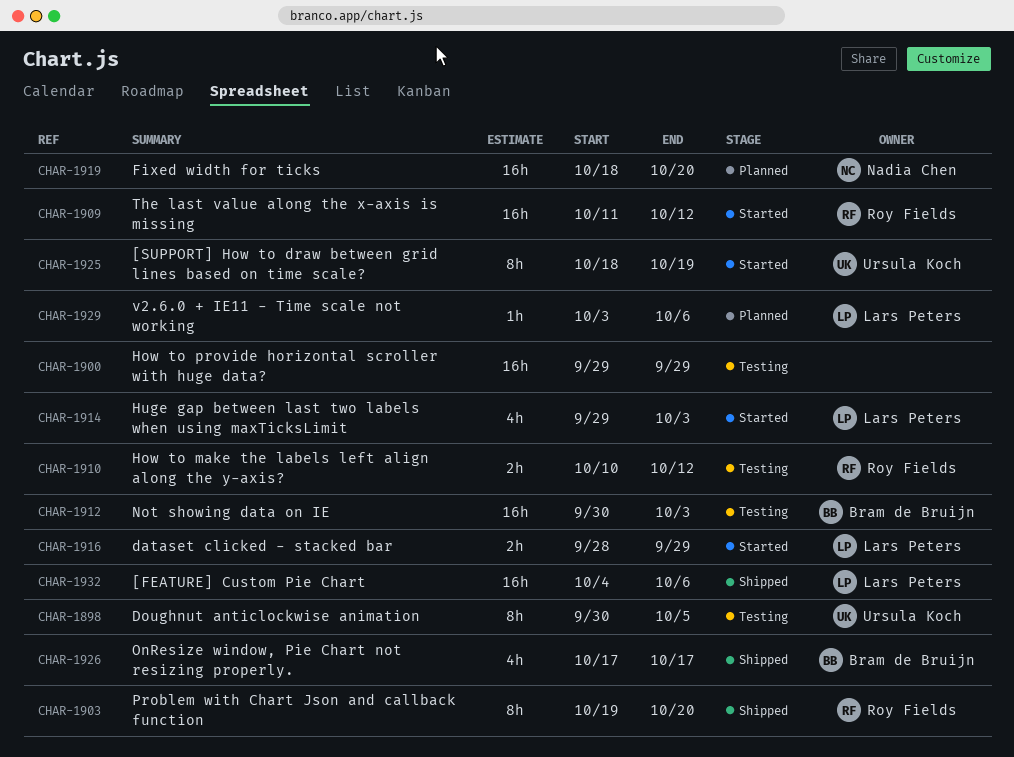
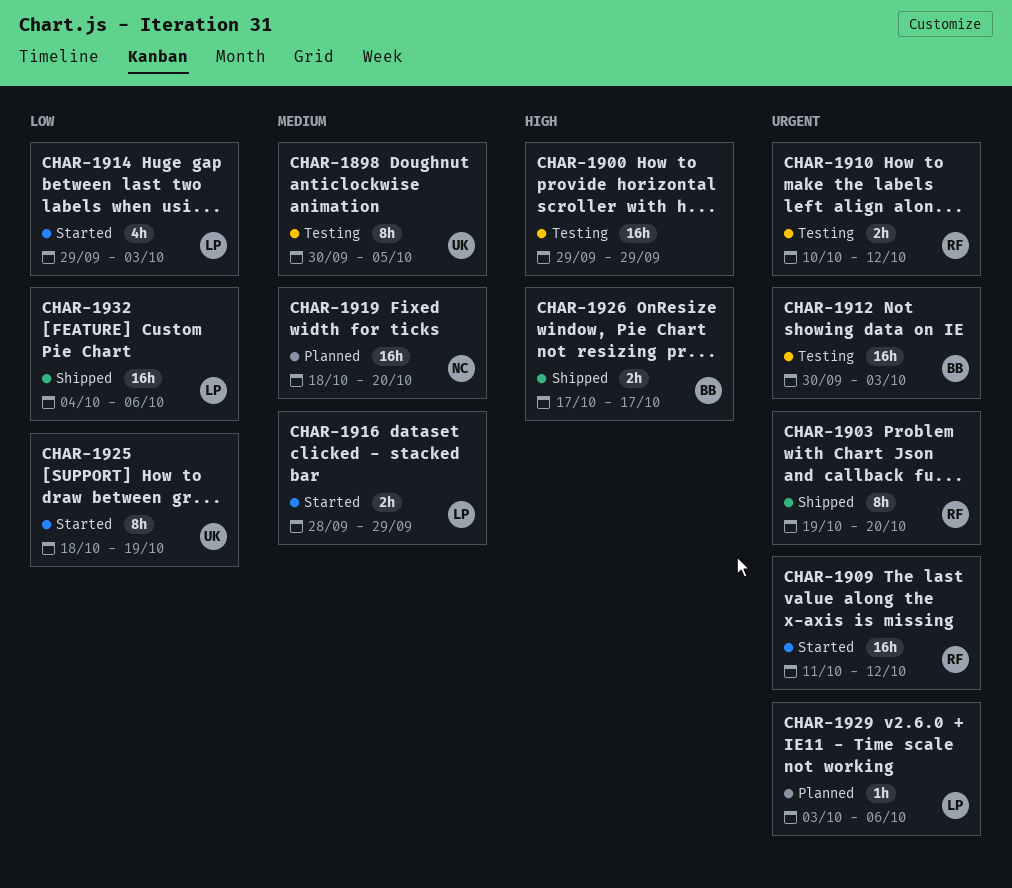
CHAR-1926, estimate: 4h -> 2h

